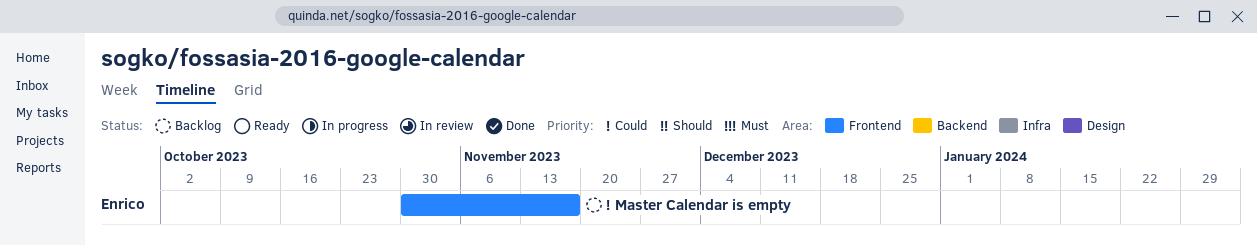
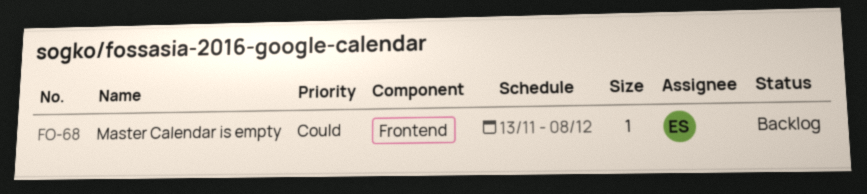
Master Calendar is empty, start: Oct 30 -> Nov 13
Master Calendar is empty, due: Nov 17 -> Dec 8

